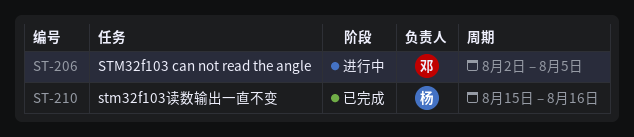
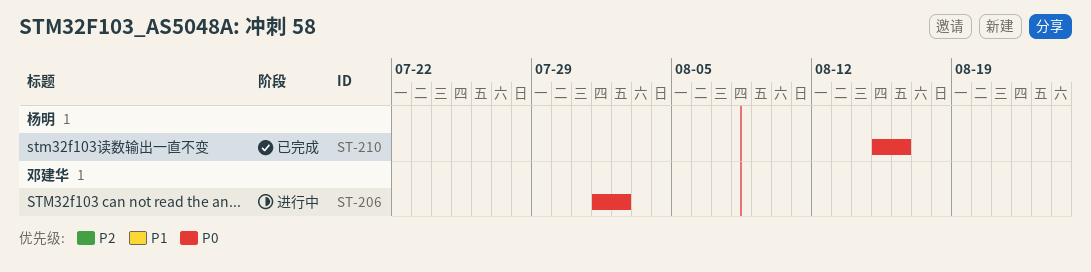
ST-206, start: Aug 2 -> Aug 1
ST-206, due: Aug 5 -> Aug 2

